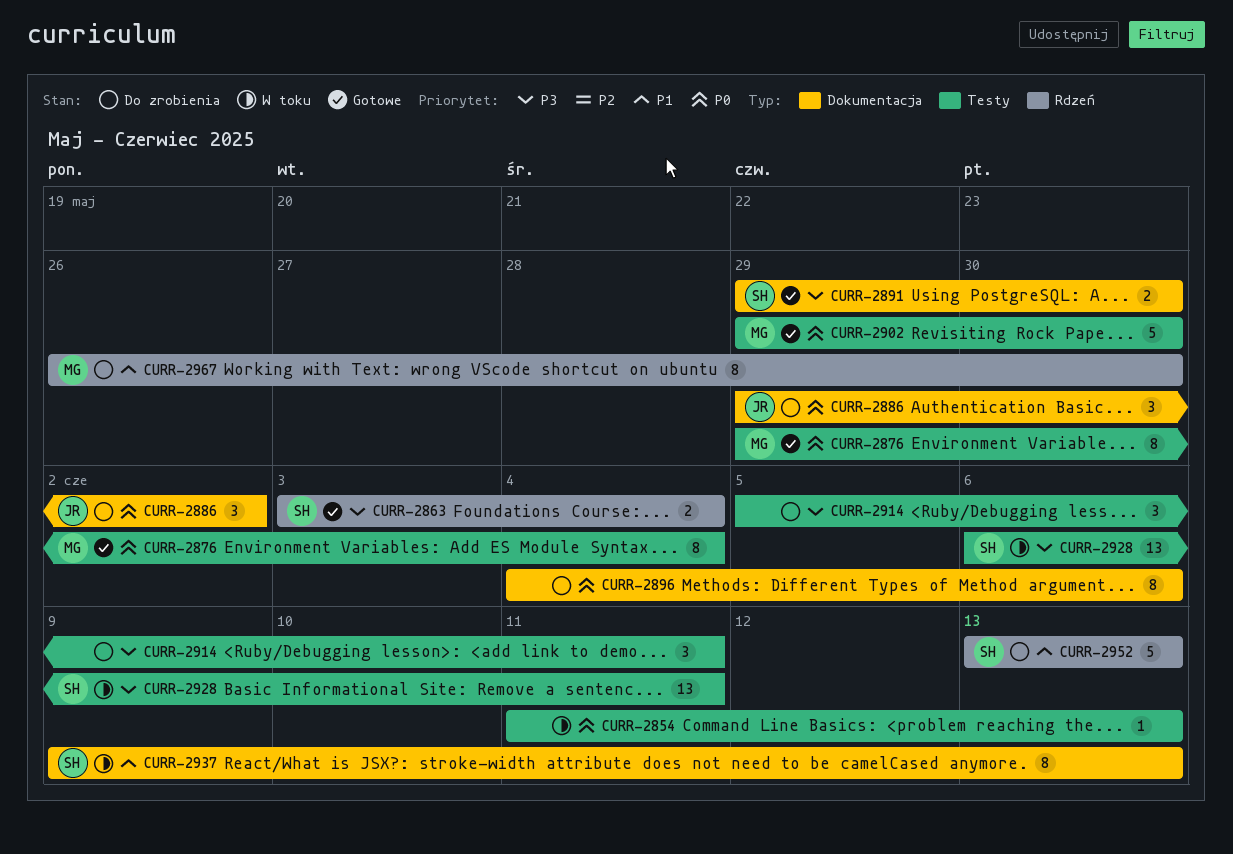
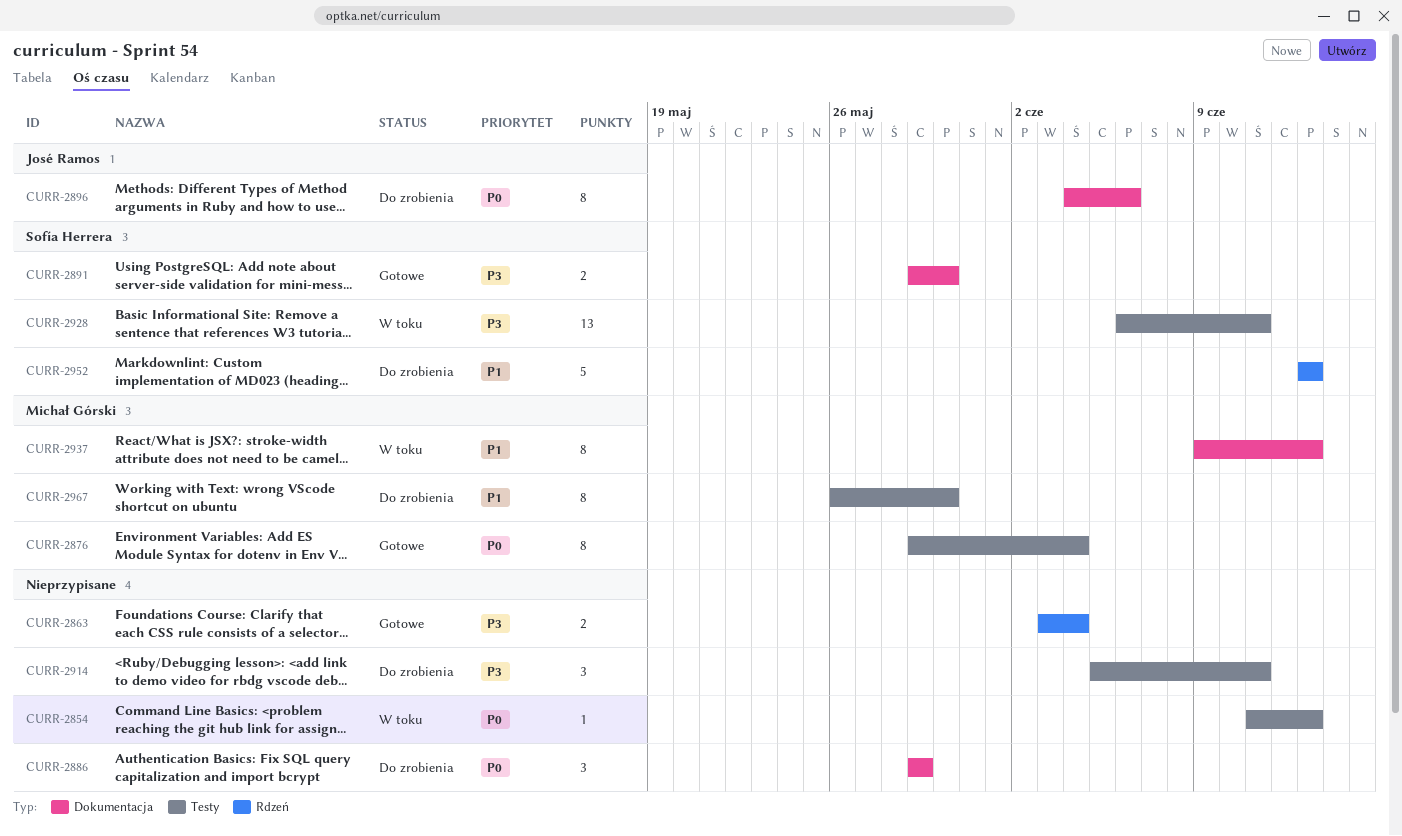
CURR-2863, owner: Sofía Herrera -> none
CURR-2886, owner: José Ramos -> none
CURR-2886, due: Jun 2 -> May 29
CURR-2896, owner: none -> José Ramos
CURR-2902: present -> none
CURR-2937, owner: Sofía Herrera -> Michał Górski
CURR-2967, label: Rdzeń -> Testy

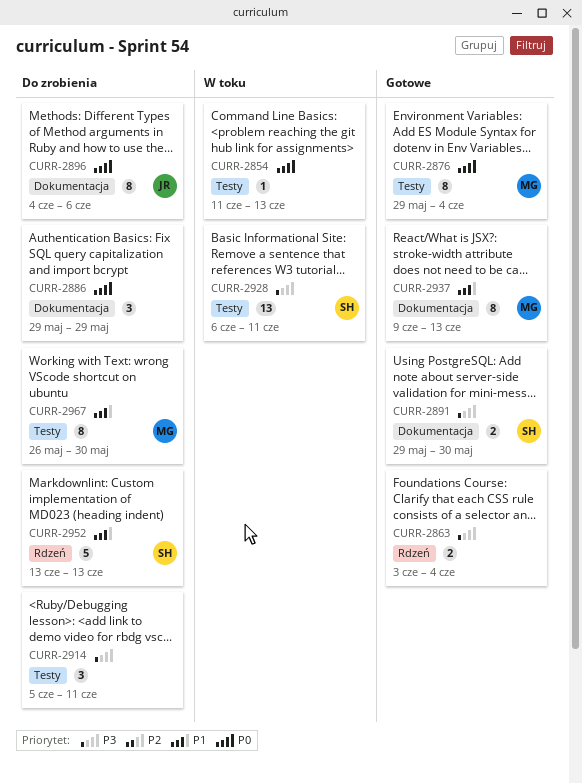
CURR-2937, status: W toku -> Gotowe

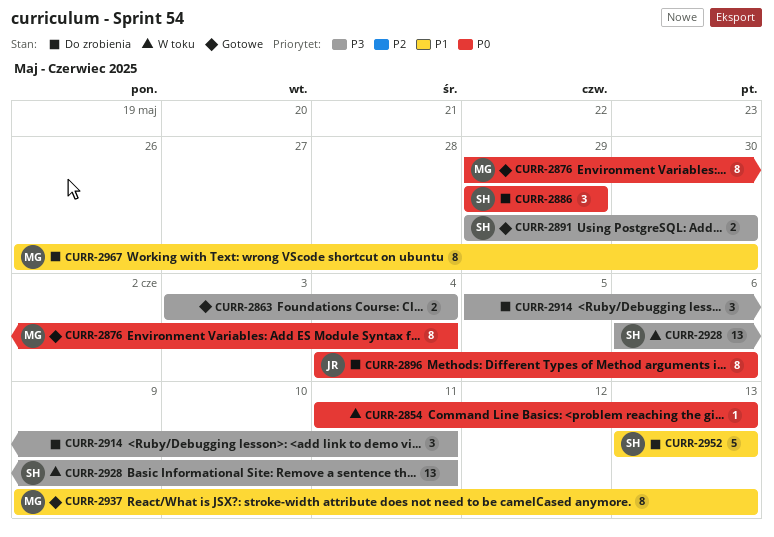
CURR-2886, owner: none -> SH

